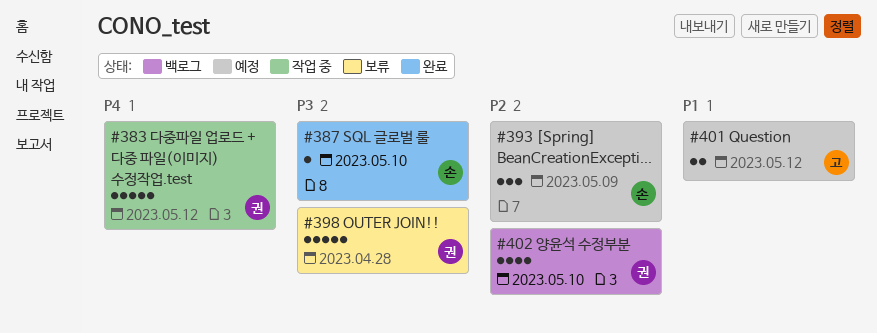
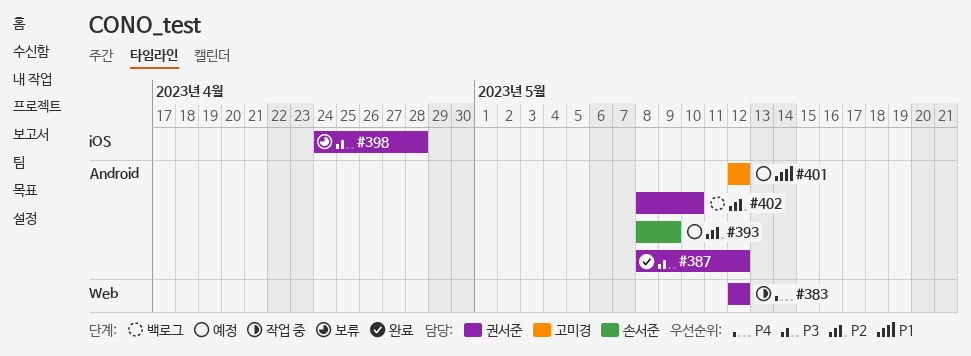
#387, owner: 손서준 -> 권서준
#387, due: May 10 -> May 12

